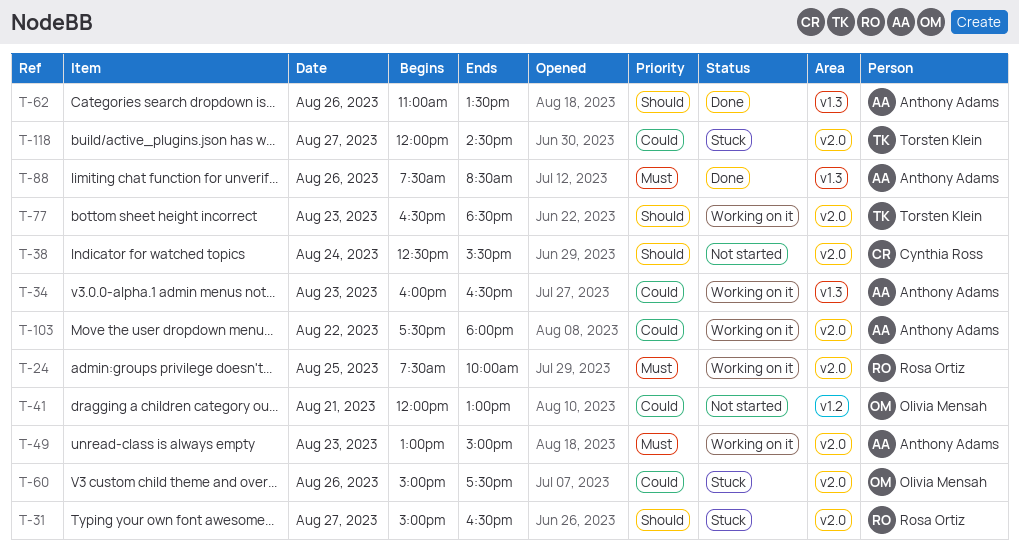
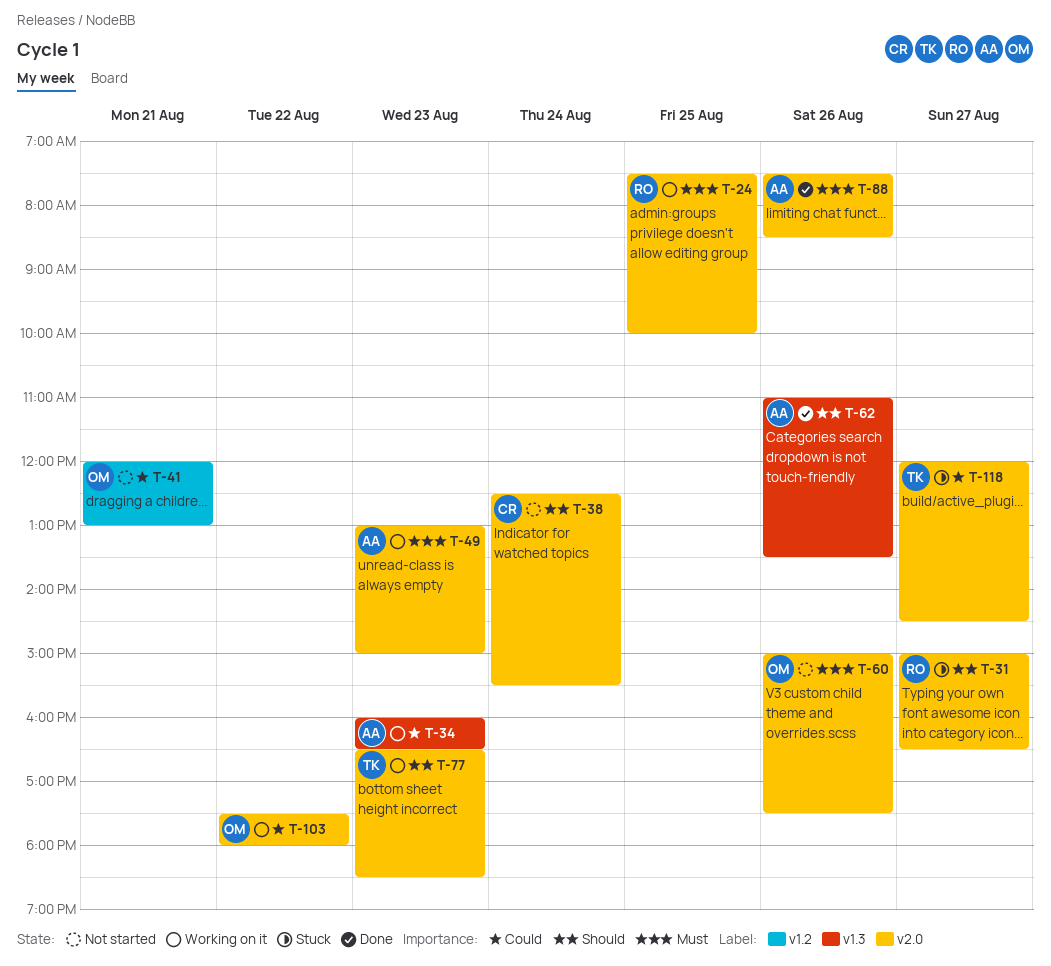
T-60, status: Stuck -> Not started
T-60, priority: Could -> Must
T-88, label: v1.3 -> v2.0
T-103, owner: Anthony Adams -> Olivia Mensah

